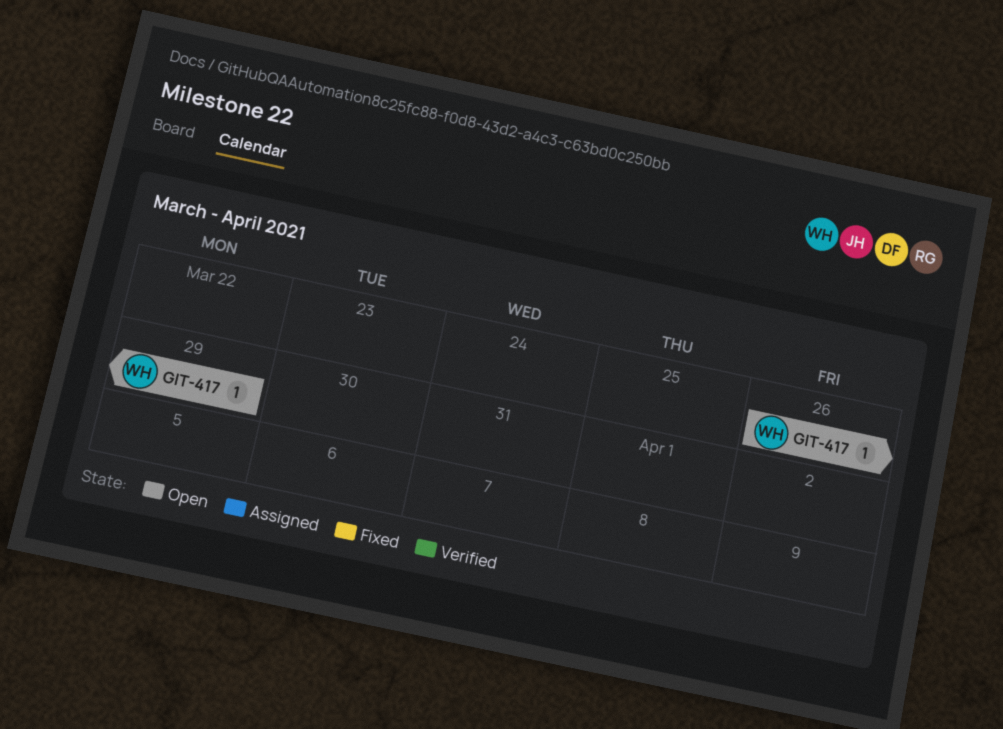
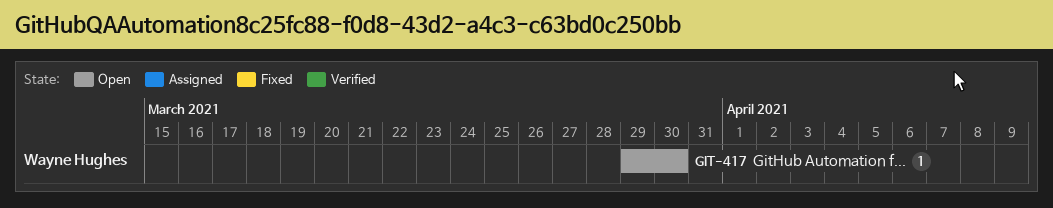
GIT-417, start: Mar 26 -> Mar 29
GIT-417, due: Mar 29 -> Mar 30

